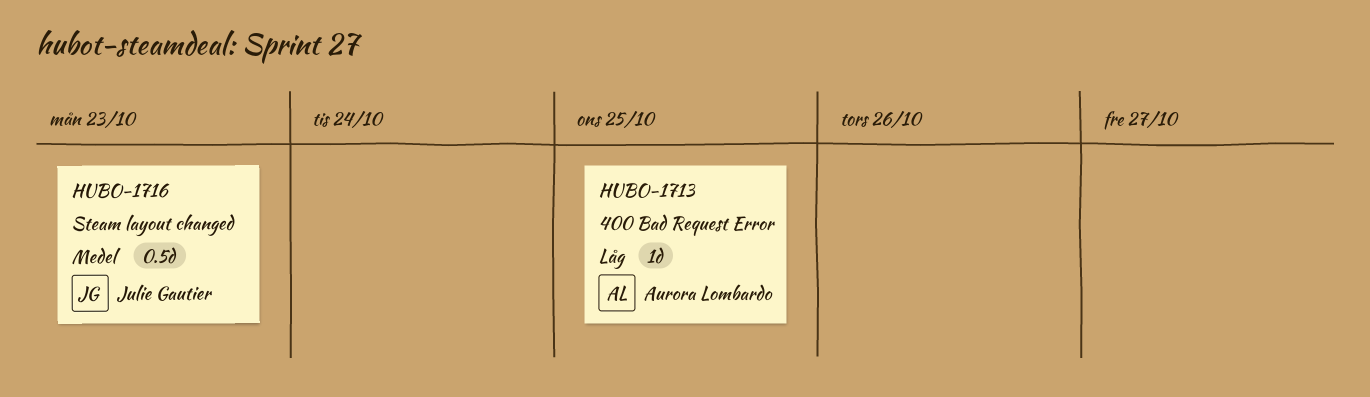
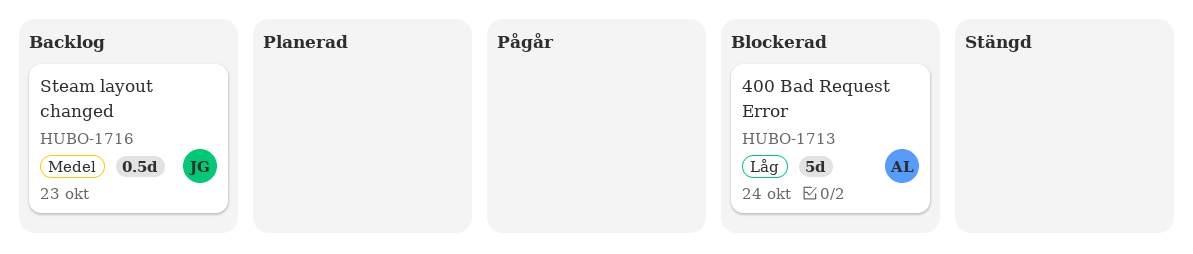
HUBO-1713, estimate: 1d -> 5d
HUBO-1713, due: Oct 25 -> Oct 24

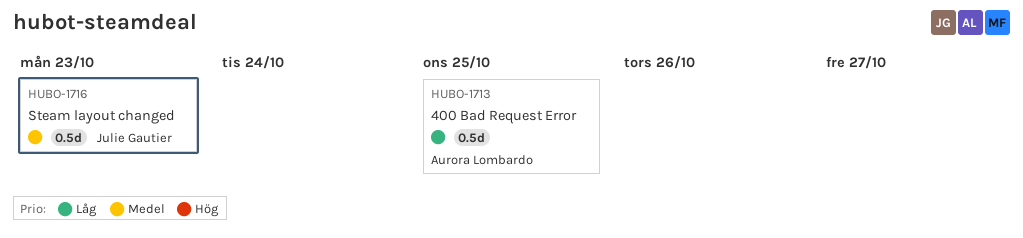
HUBO-1713, estimate: 5d -> 0.5d
HUBO-1713, due: Oct 24 -> Oct 25

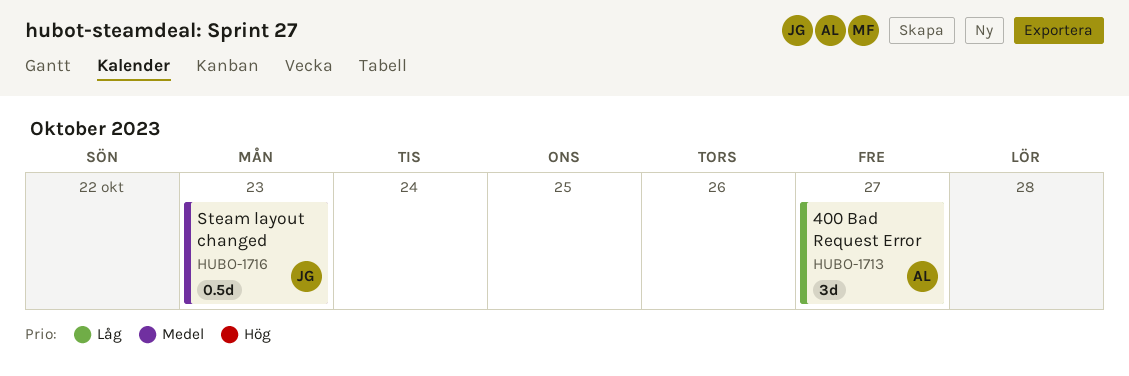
HUBO-1713, estimate: 0.5d -> 3d
HUBO-1713, due: Oct 25 -> Oct 27

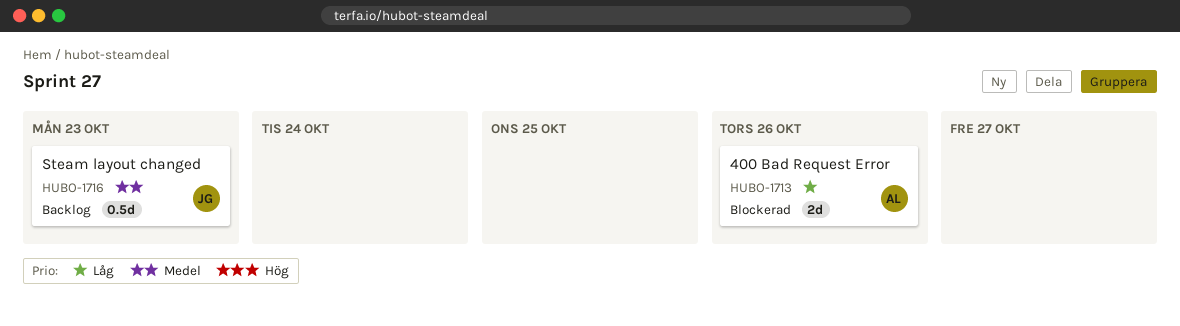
HUBO-1713, estimate: 3d -> 2d
HUBO-1713, due: Oct 27 -> Oct 26

